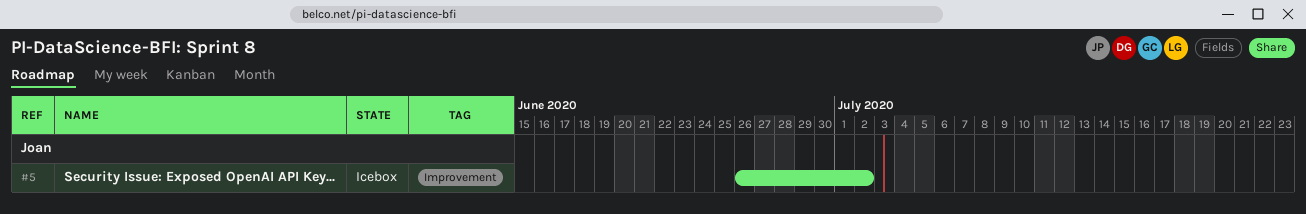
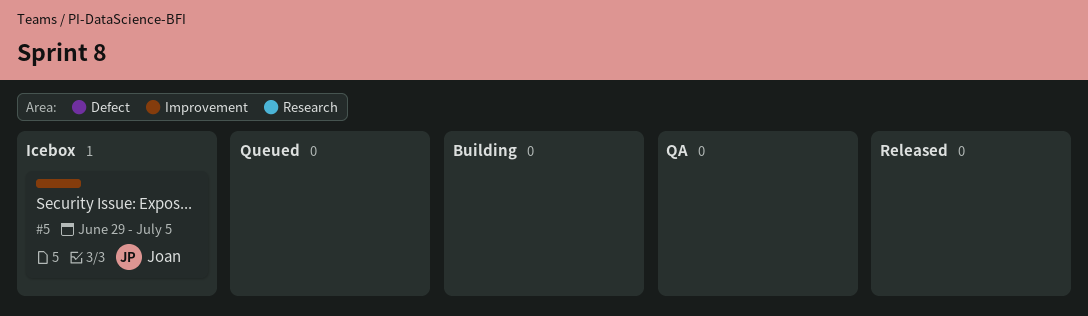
#5, start: Jun 26 -> Jun 29
#5, due: Jul 2 -> Jul 5

